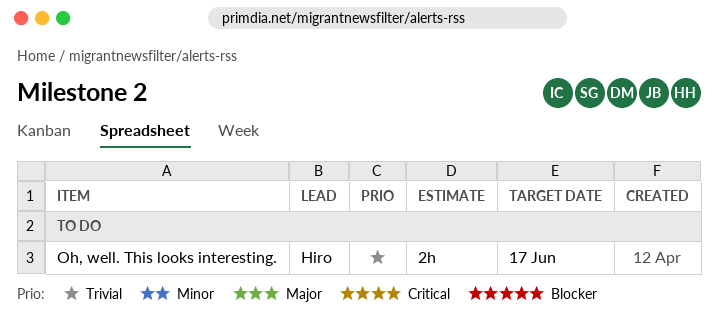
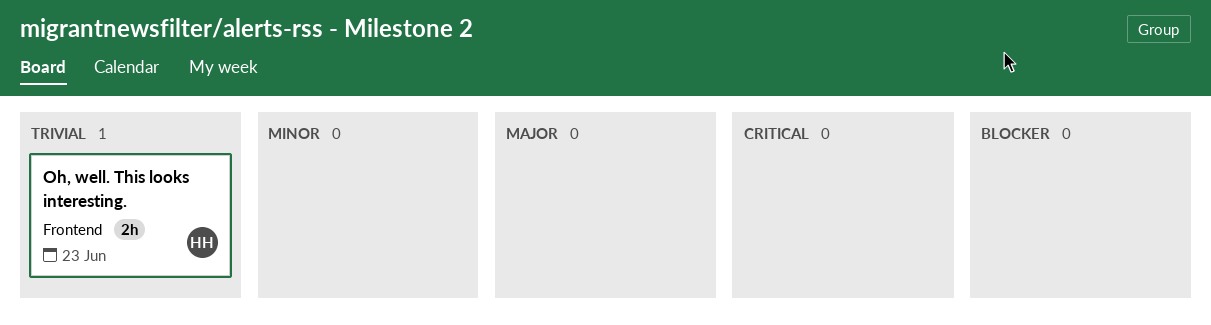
Oh, well. This looks interesting., due: Jun 17 -> Jun 23

